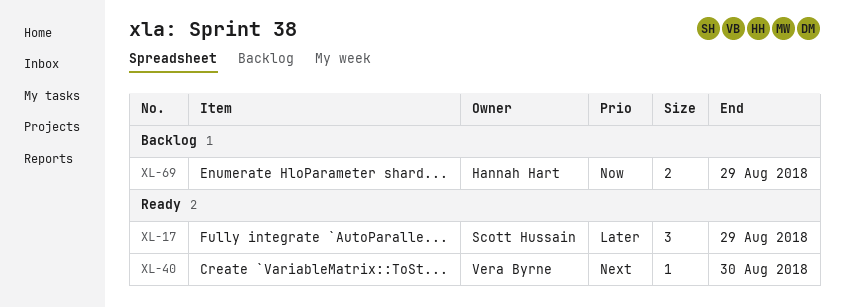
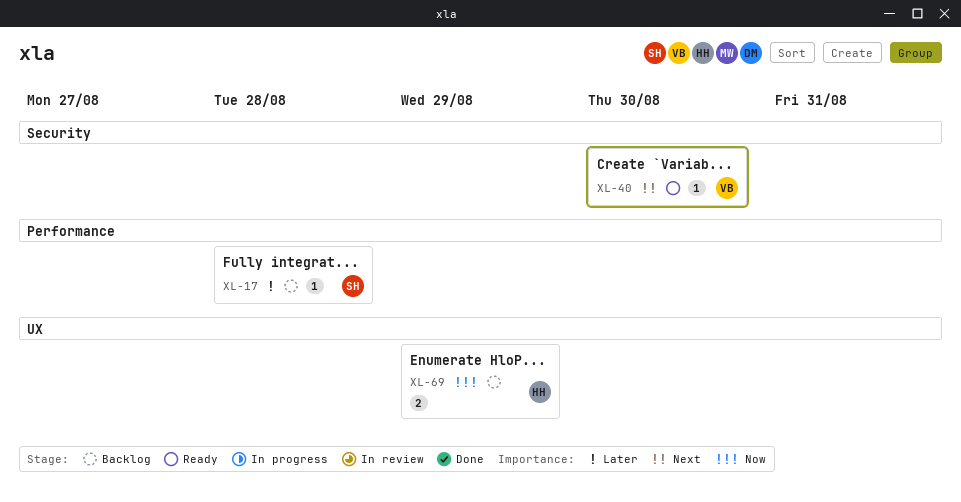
XL-17, status: Ready -> Backlog
XL-17, estimate: 3 -> 1
XL-17, due: Aug 29 -> Aug 28

